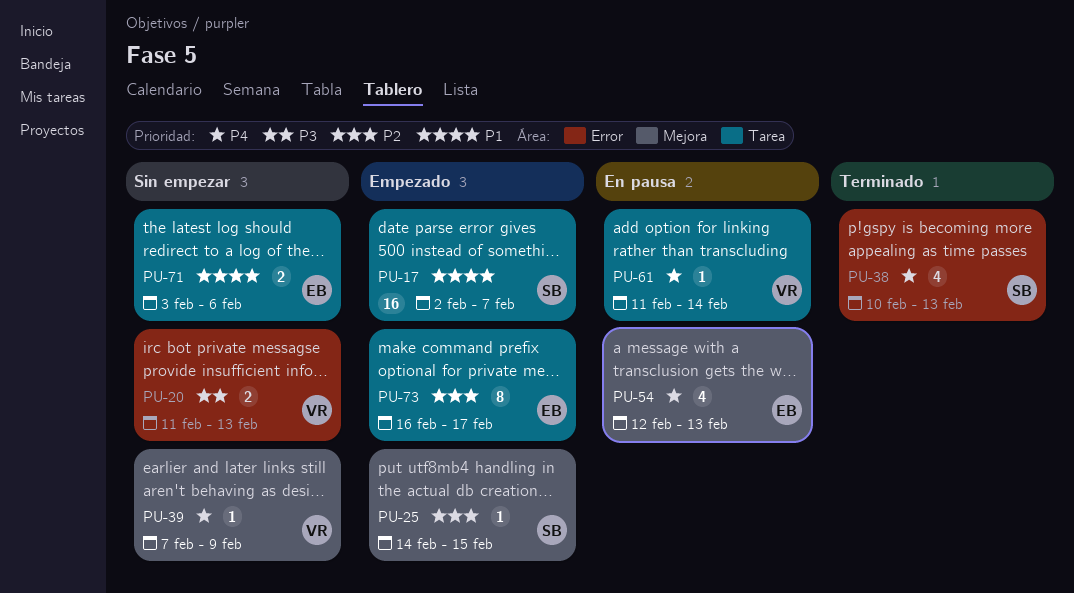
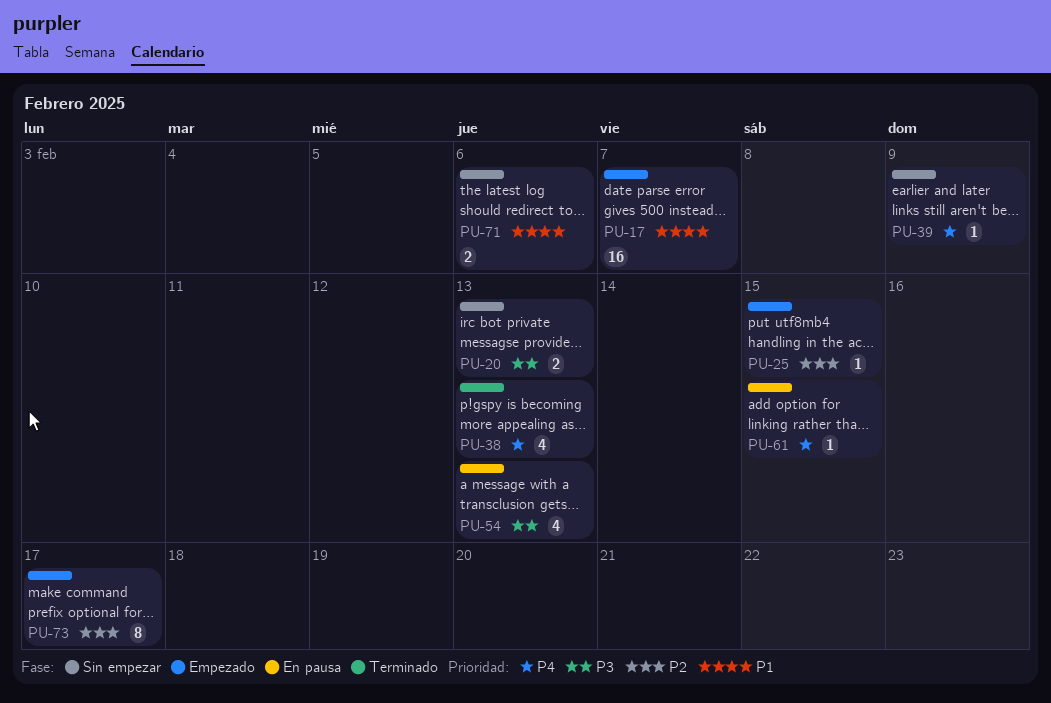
PU-54, priority: P4 -> P3
PU-61, due: Feb 14 -> Feb 15

